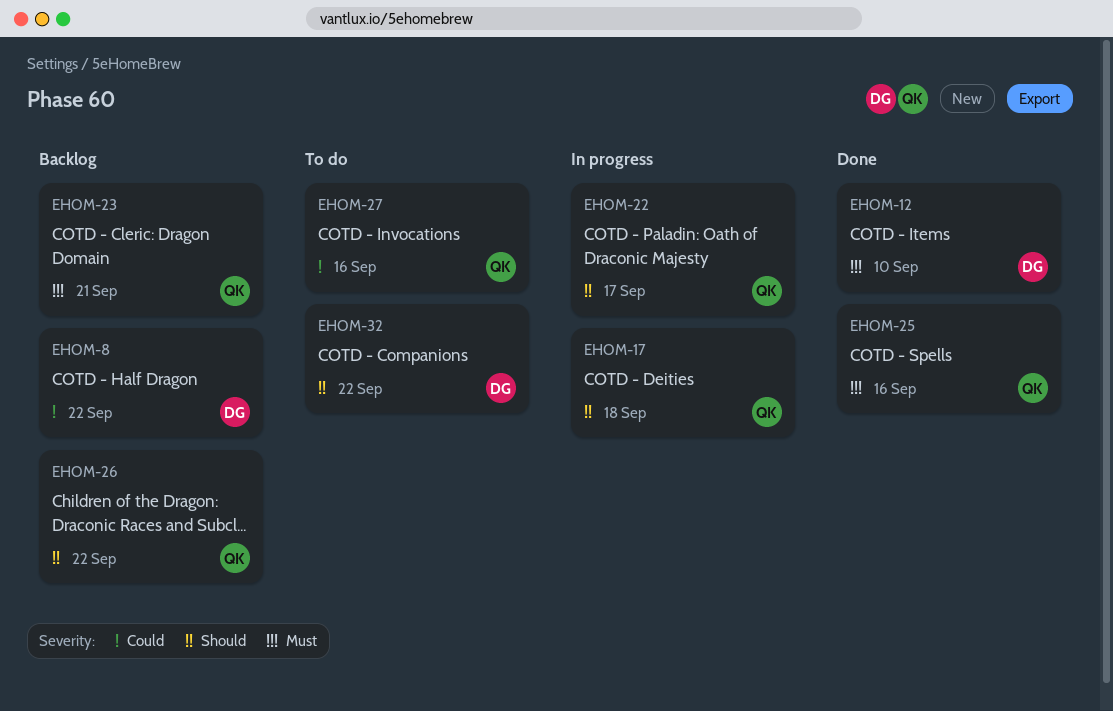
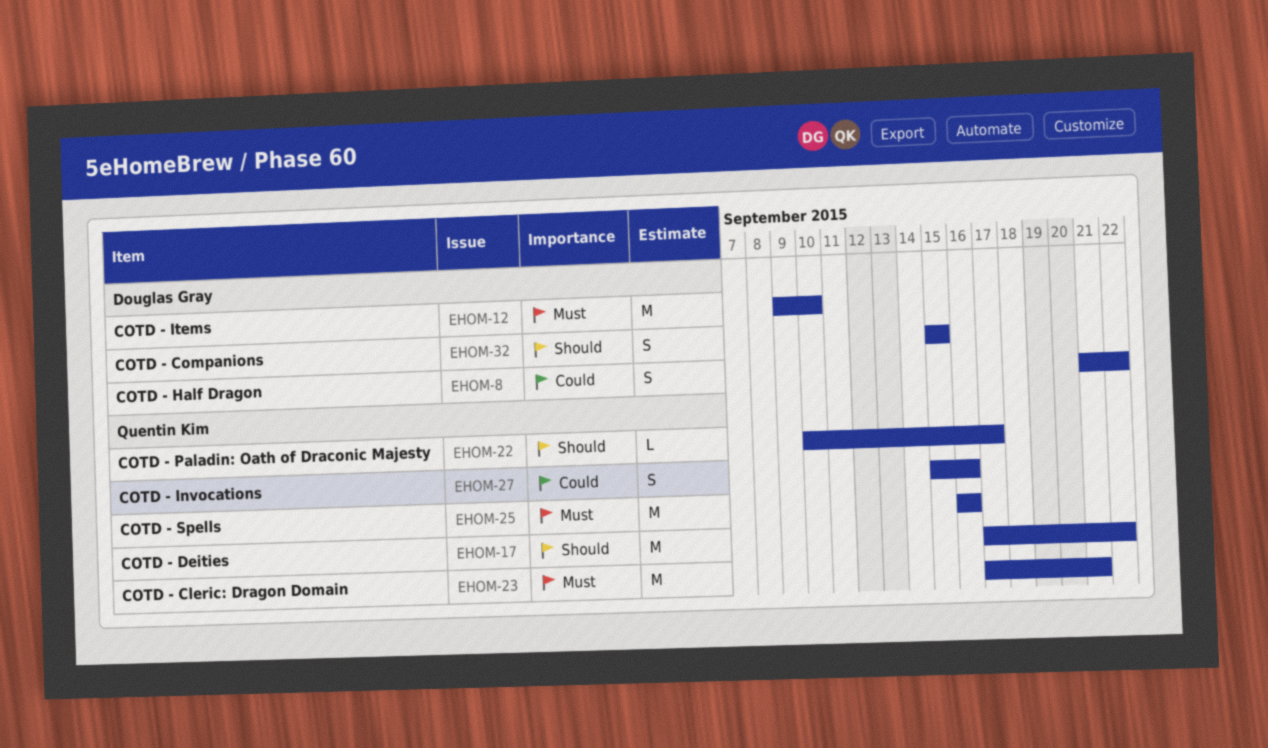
EHOM-17, due: Sep 18 -> Sep 22
EHOM-26: present -> none
EHOM-32, due: Sep 22 -> Sep 15

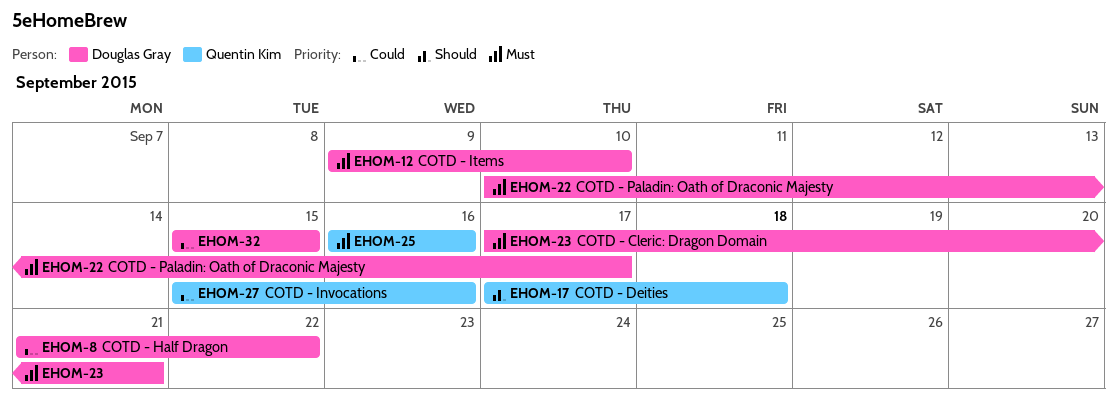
EHOM-17, due: Sep 22 -> Sep 18
EHOM-22, owner: Quentin Kim -> Douglas Gray
EHOM-22, priority: Should -> Must
EHOM-23, owner: Quentin Kim -> Douglas Gray
EHOM-32, priority: Should -> Could

